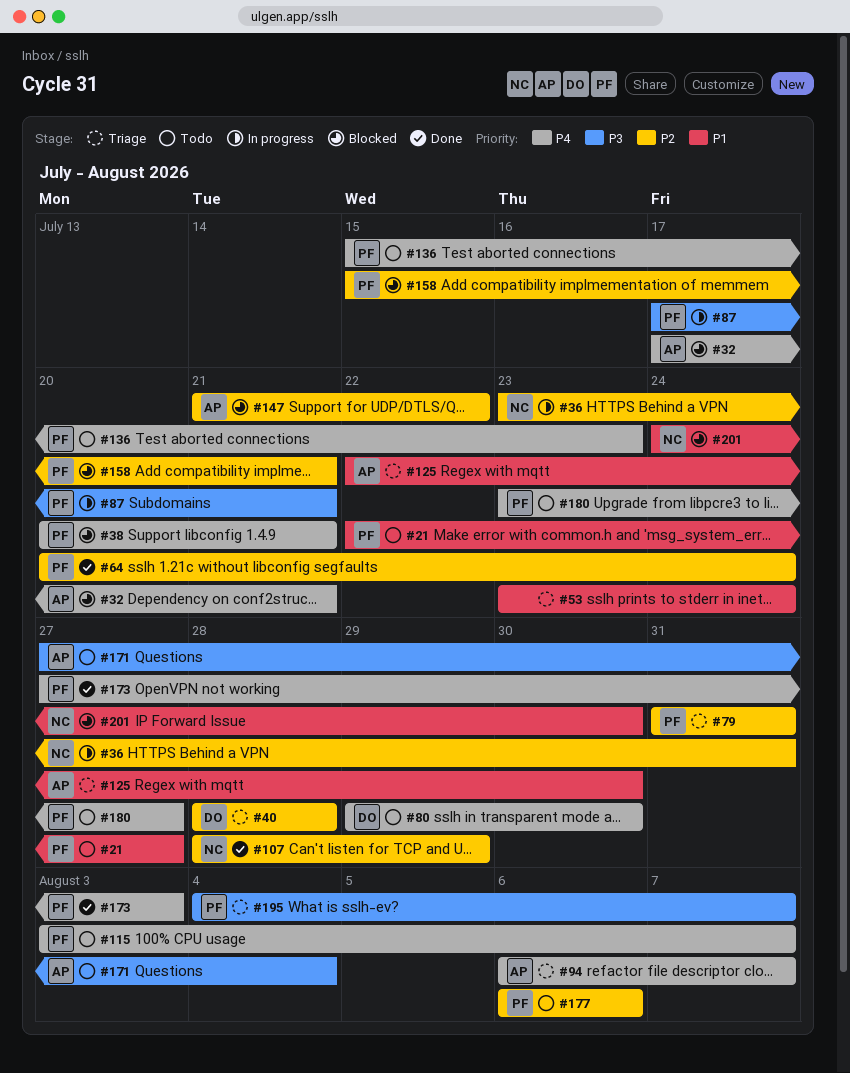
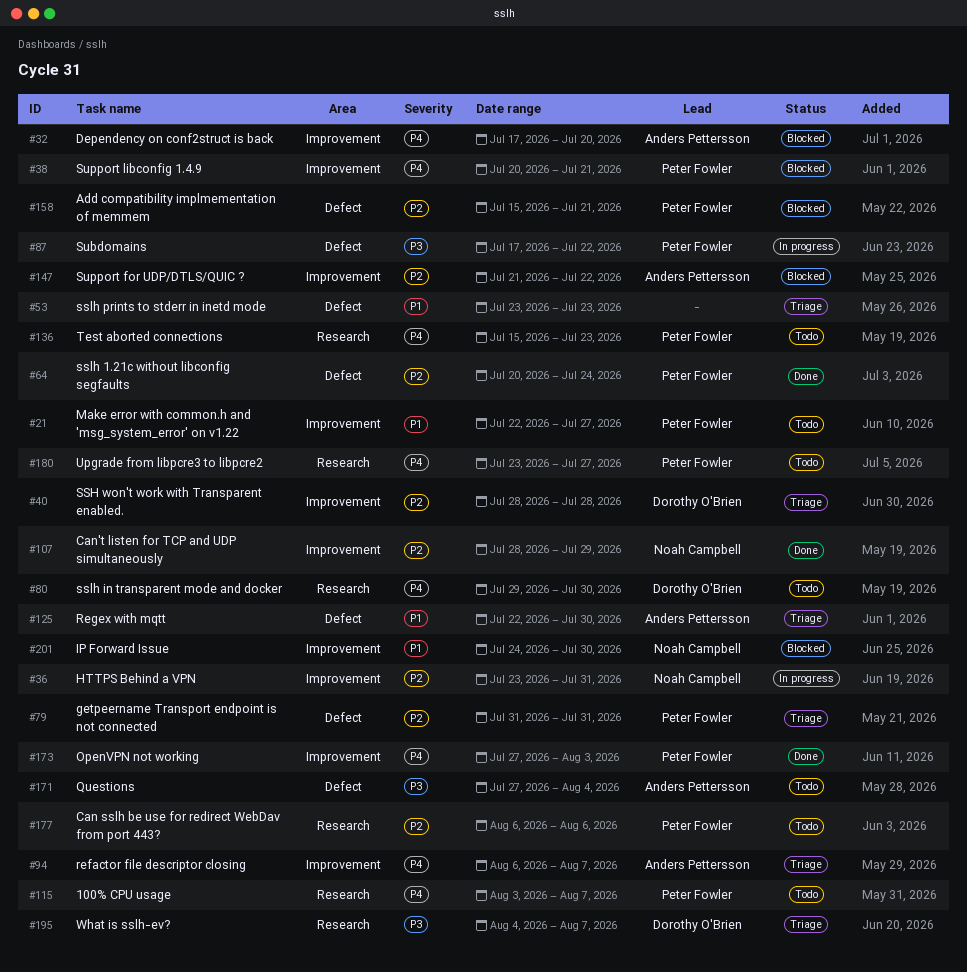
#32, due: Jul 21 -> Jul 20
#53, due: Jul 24 -> Jul 23
#87, due: Jul 21 -> Jul 22
#195, owner: Peter Fowler -> Dorothy O'Brien

